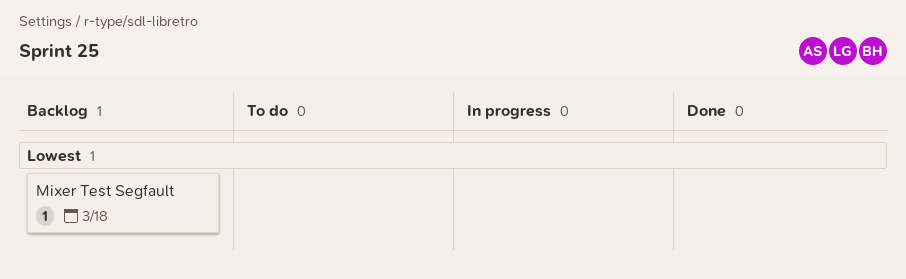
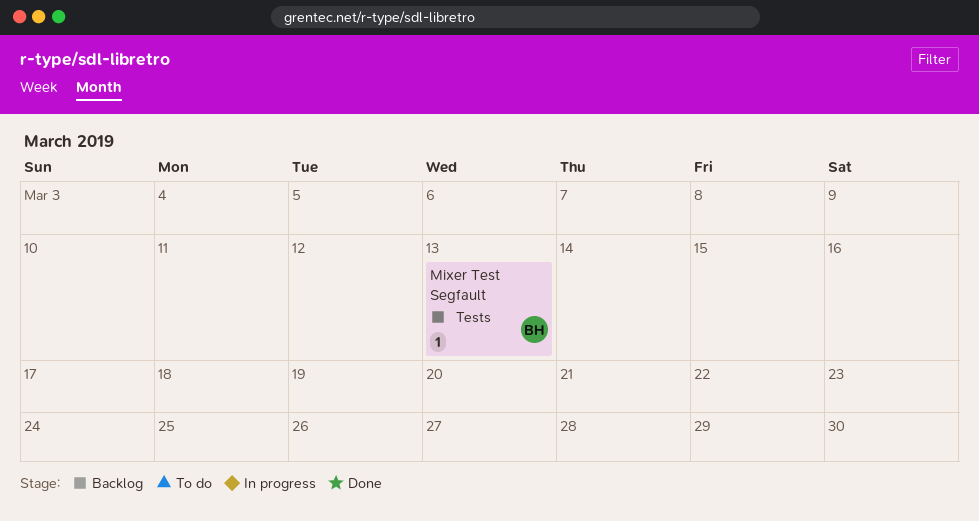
Mixer Test Segfault, due: Mar 18 -> Mar 13

